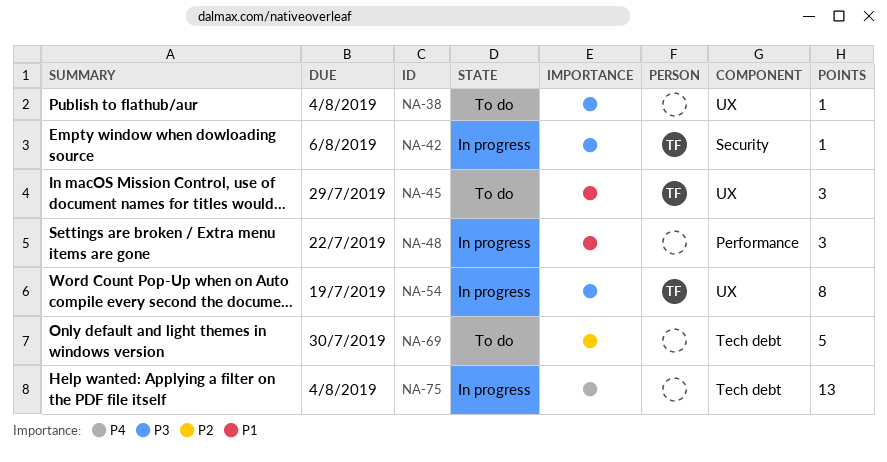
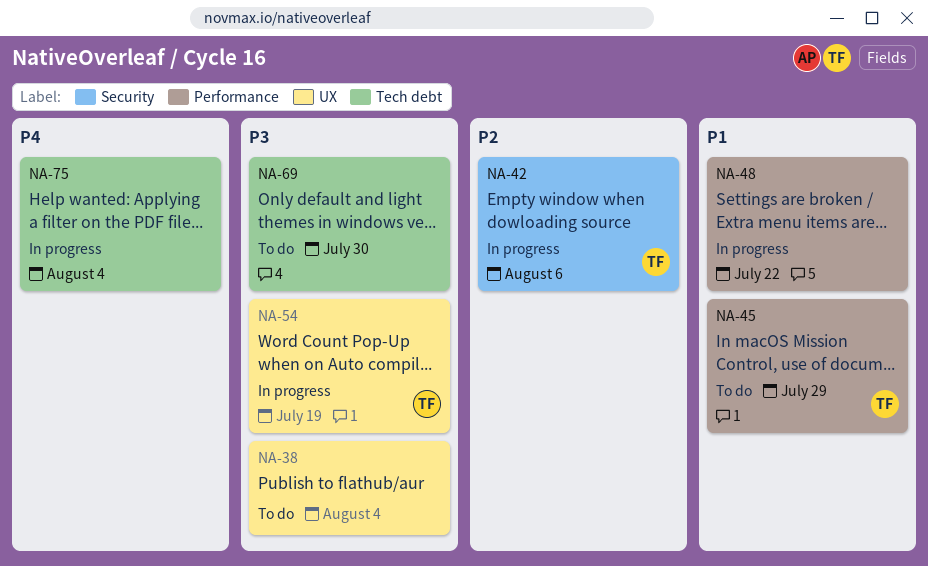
NA-42, priority: P3 -> P2
NA-45, label: UX -> Performance
NA-69, priority: P2 -> P3

